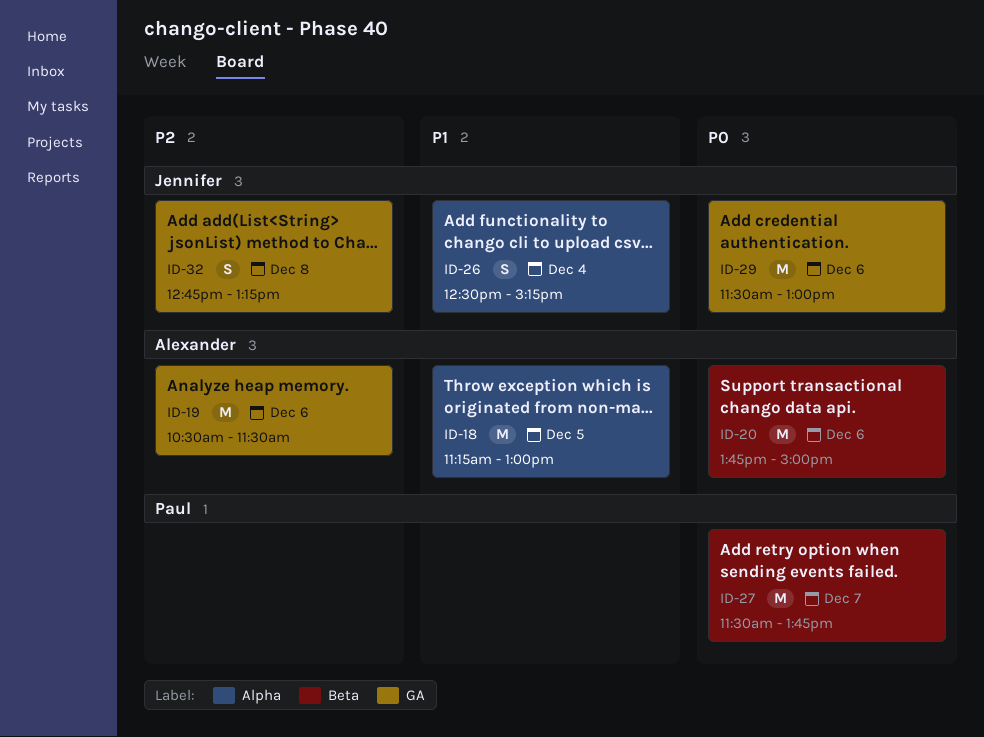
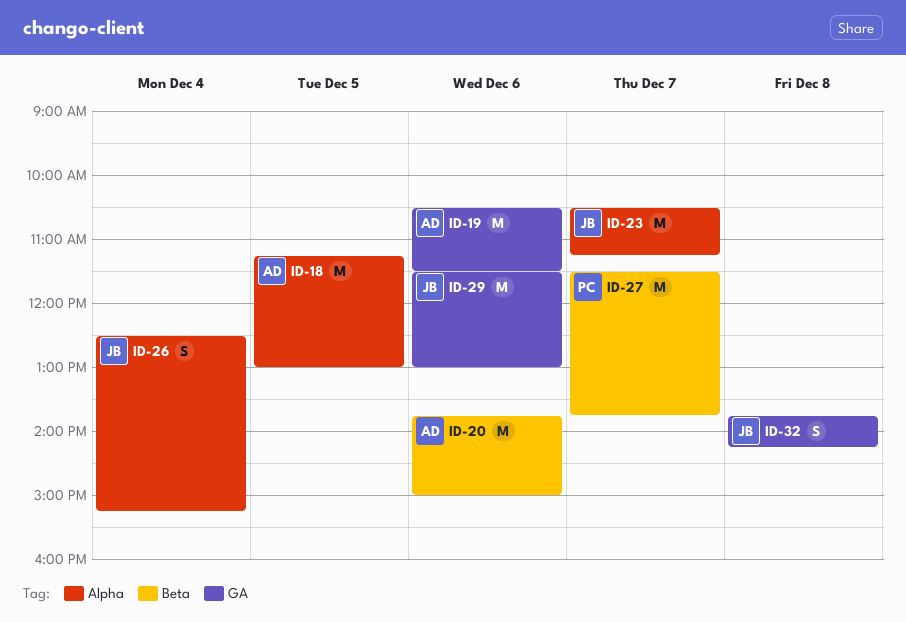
ID-23: none -> present
ID-32, begins: 12:45 -> 13:45
ID-32, ends: 13:15 -> 14:15

